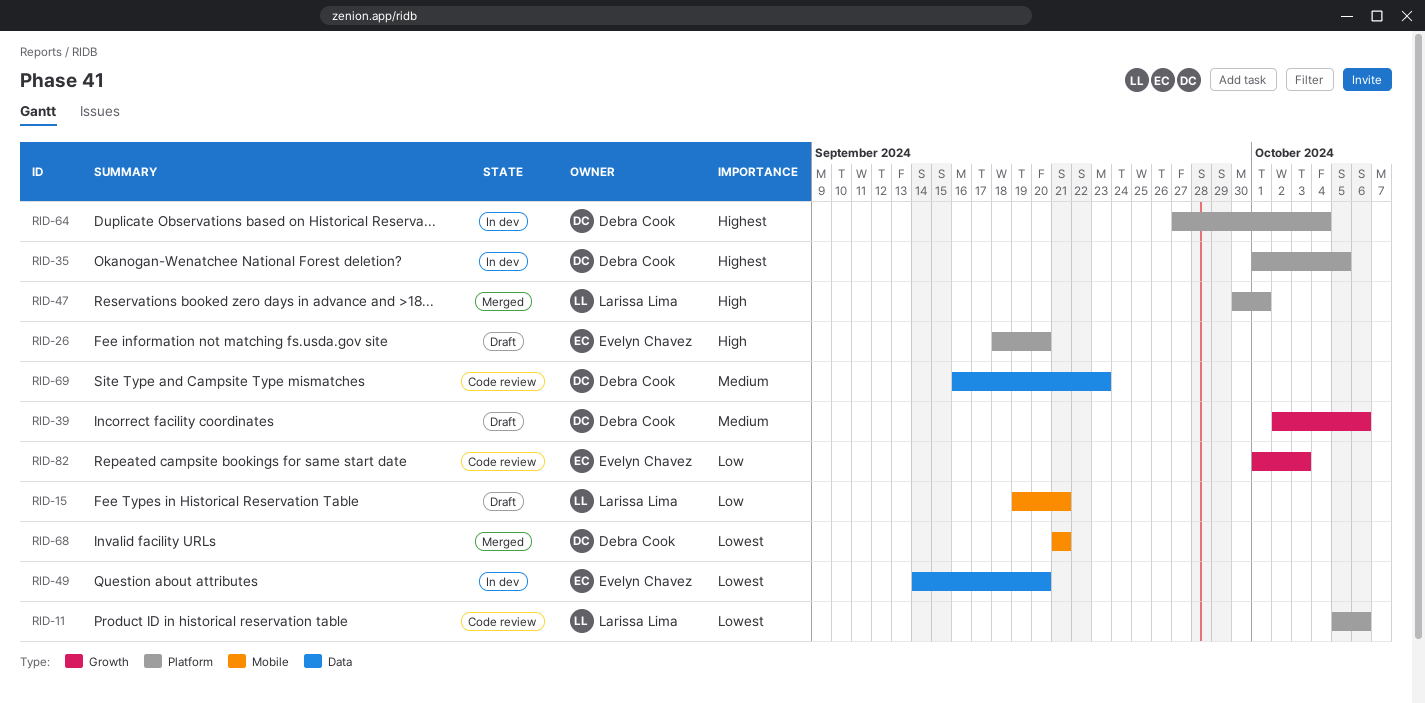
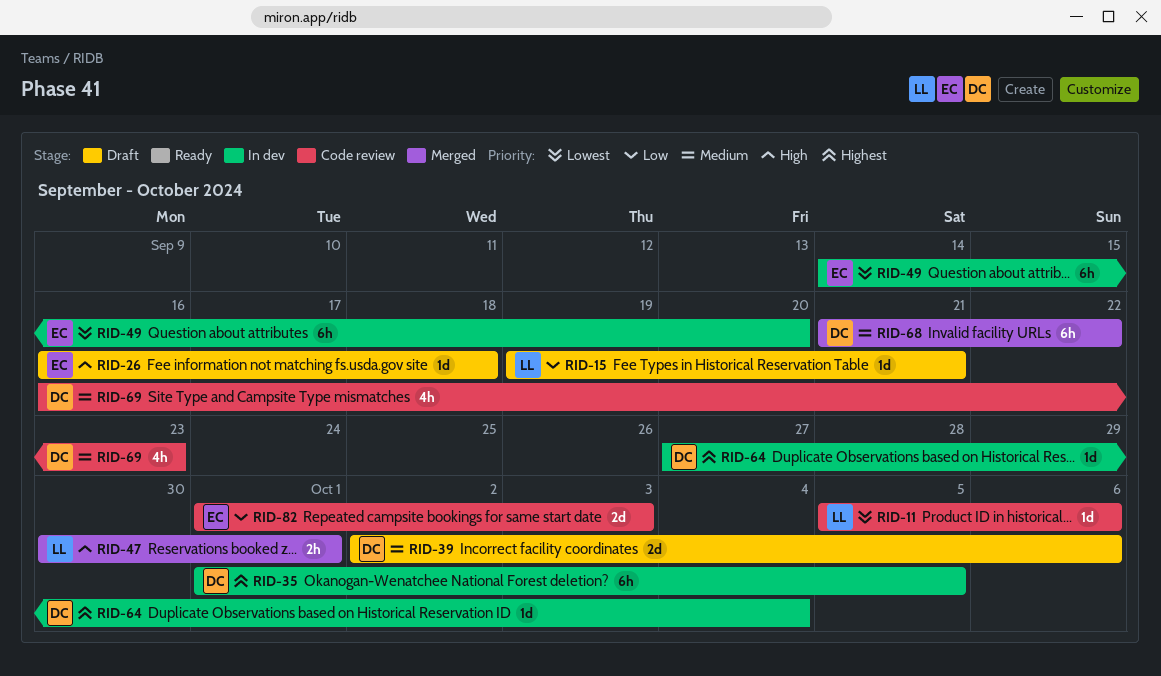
RID-26, start: Sep 18 -> Sep 16
RID-26, due: Sep 20 -> Sep 18
RID-68, priority: Lowest -> Medium
RID-68, due: Sep 21 -> Sep 22

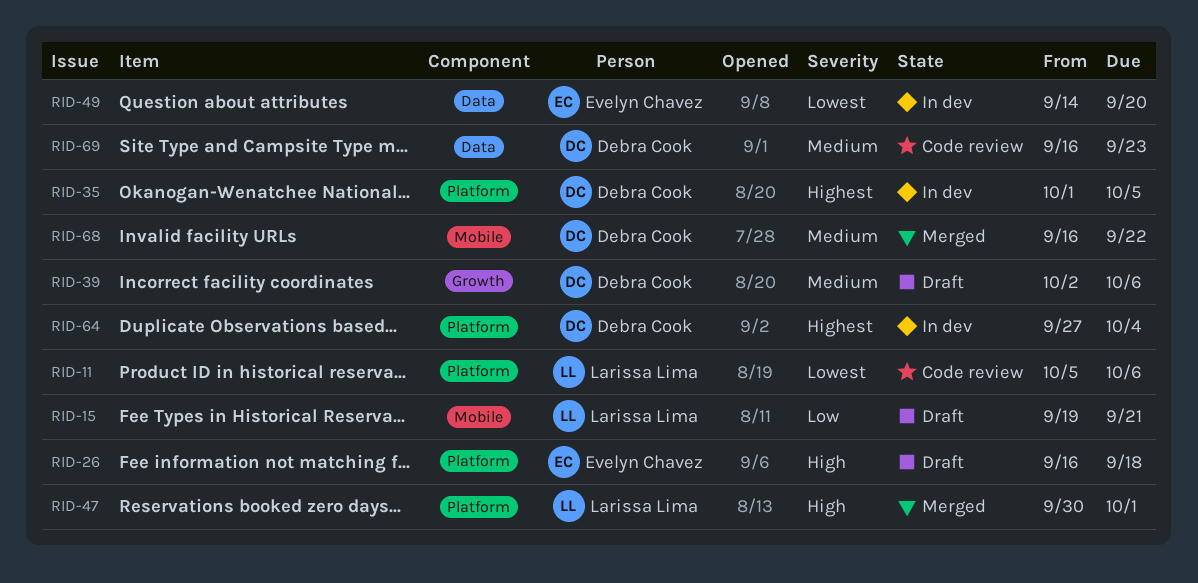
RID-68, start: Sep 21 -> Sep 16
RID-82: present -> none

